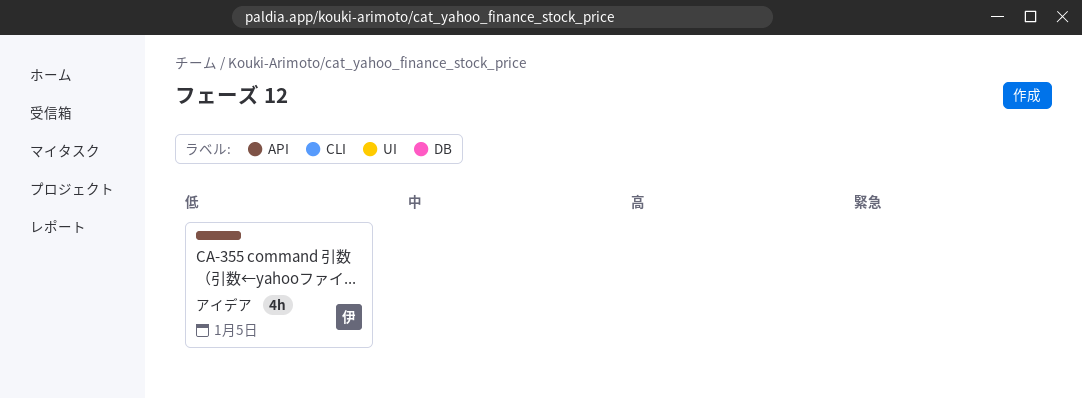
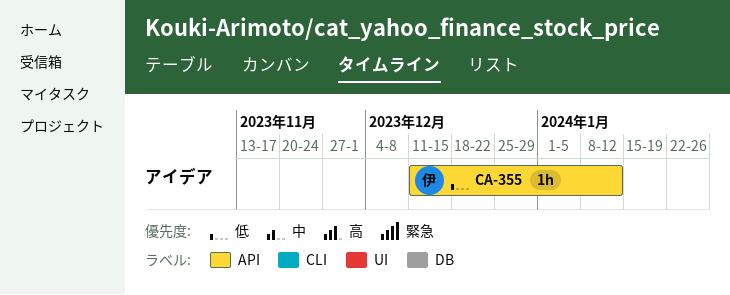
CA-355, estimate: 4h -> 1h
CA-355, due: Jan 5 -> Jan 12

